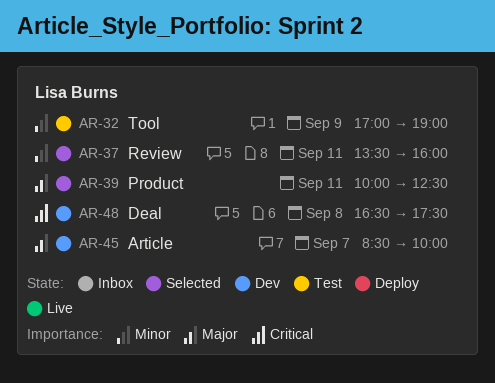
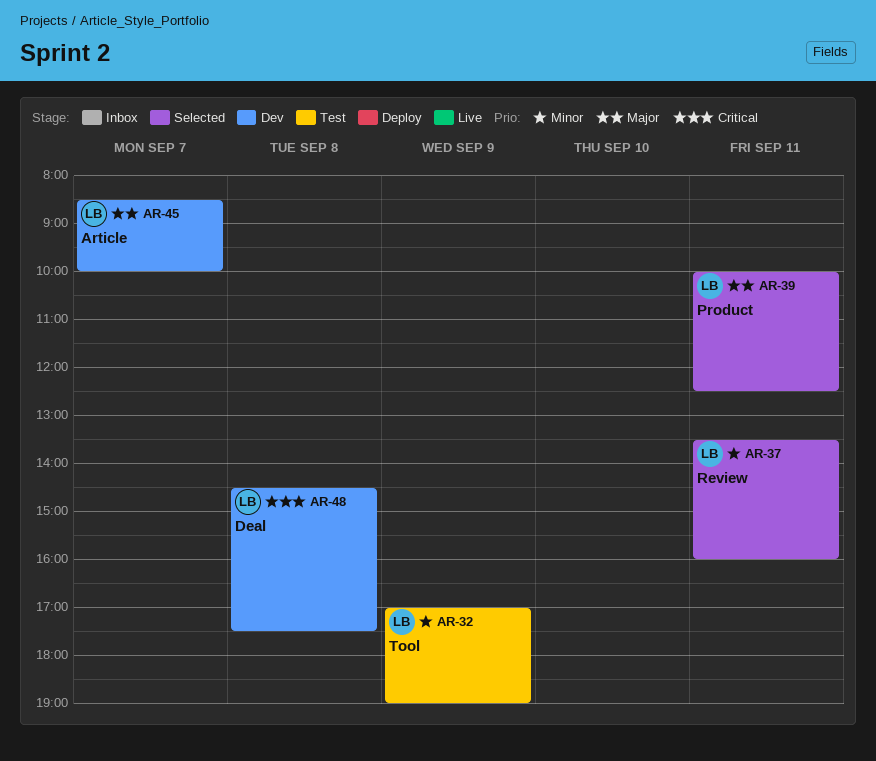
AR-48, begins: 16:30 -> 14:30

